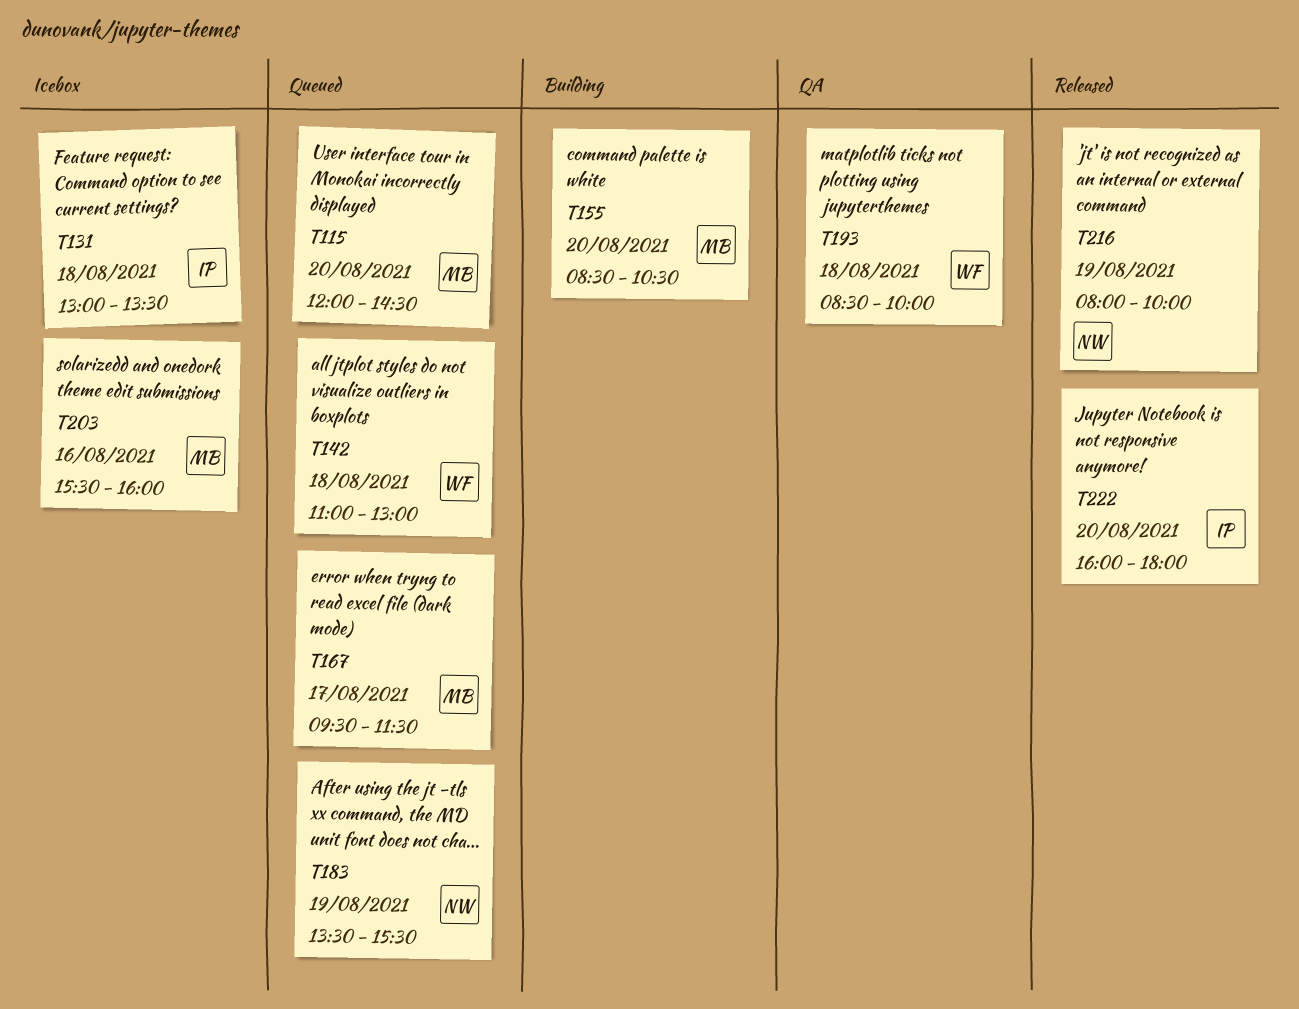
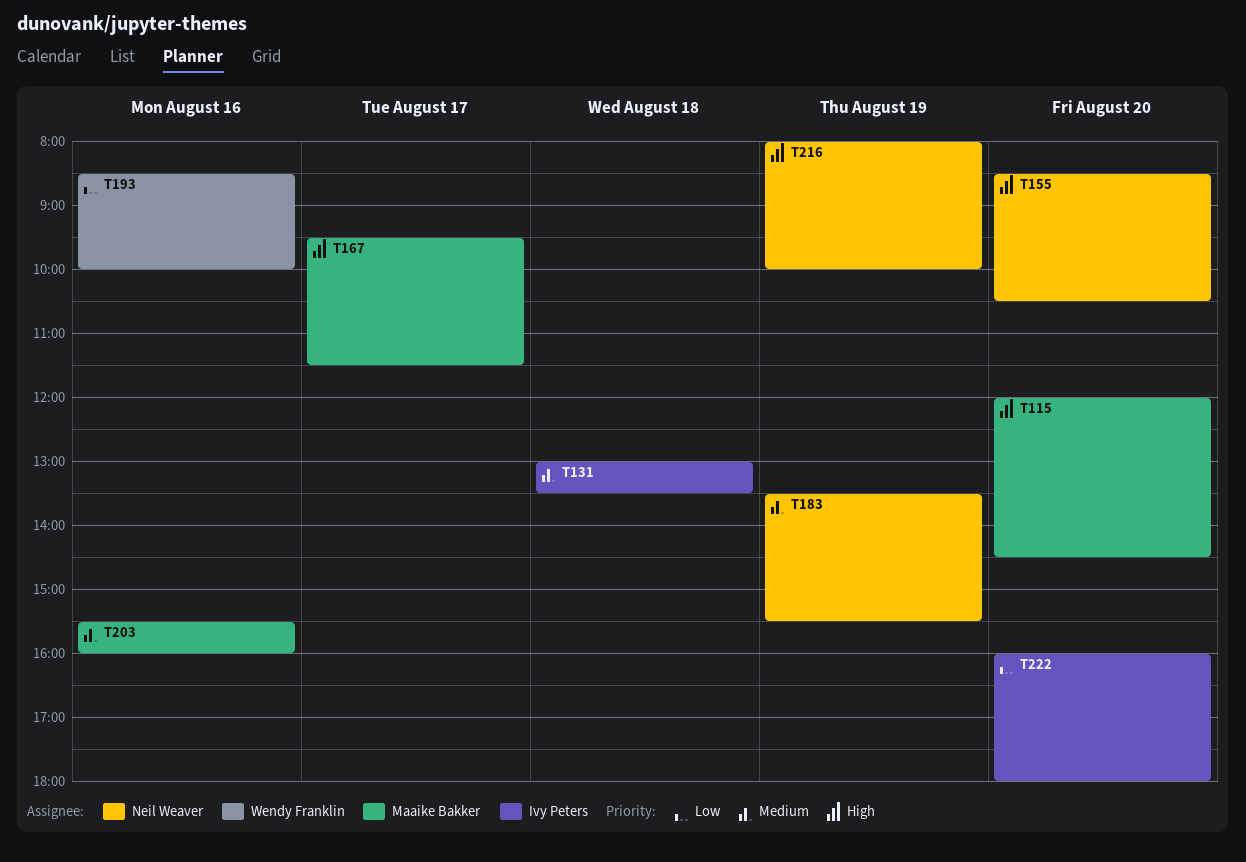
T142: present -> none
T155, owner: Maaike Bakker -> Neil Weaver
T193, day: Aug 18 -> Aug 16

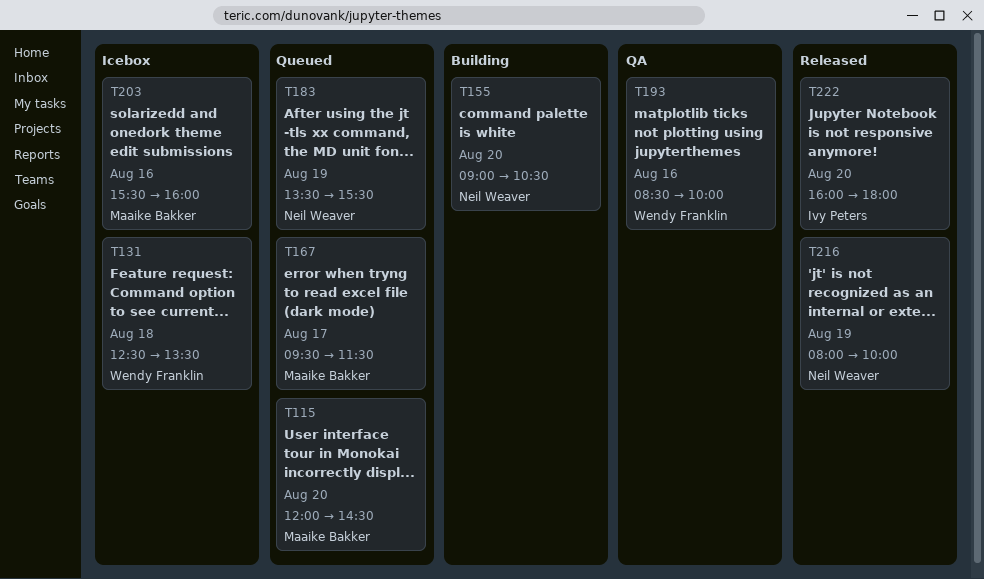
T131, owner: Ivy Peters -> Wendy Franklin
T131, begins: 13:00 -> 12:30
T155, begins: 08:30 -> 09:00

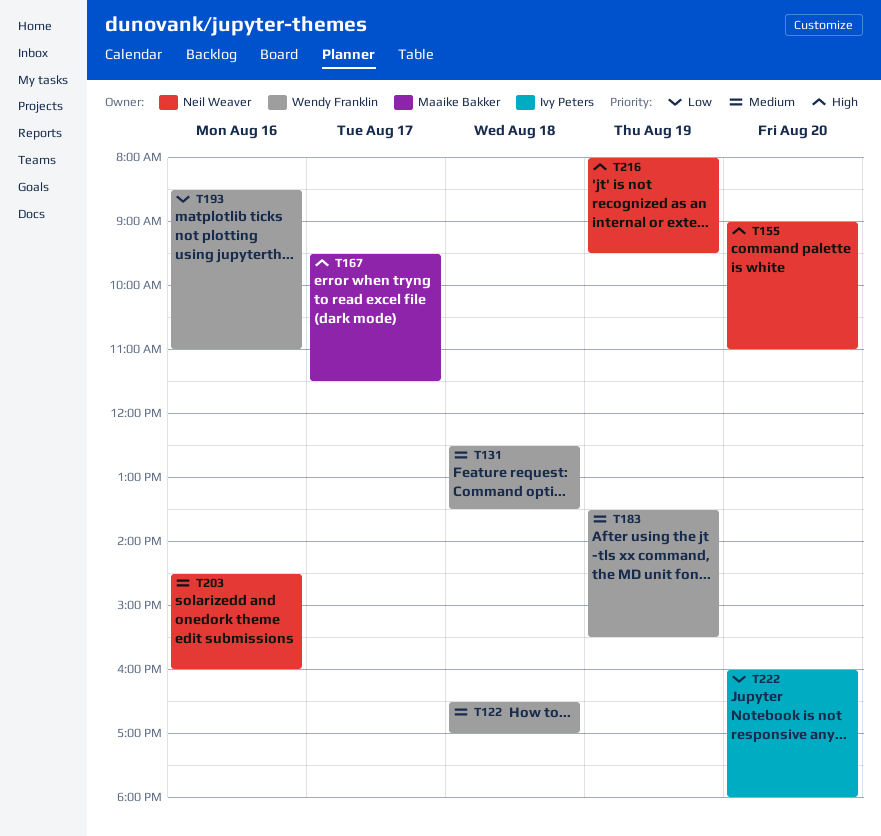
T115: present -> none
T122: none -> present
T155, ends: 10:30 -> 11:00
T183, owner: Neil Weaver -> Wendy Franklin
T193, ends: 10:00 -> 11:00
T203, owner: Maaike Bakker -> Neil Weaver
T203, begins: 15:30 -> 14:30
T216, ends: 10:00 -> 09:30

